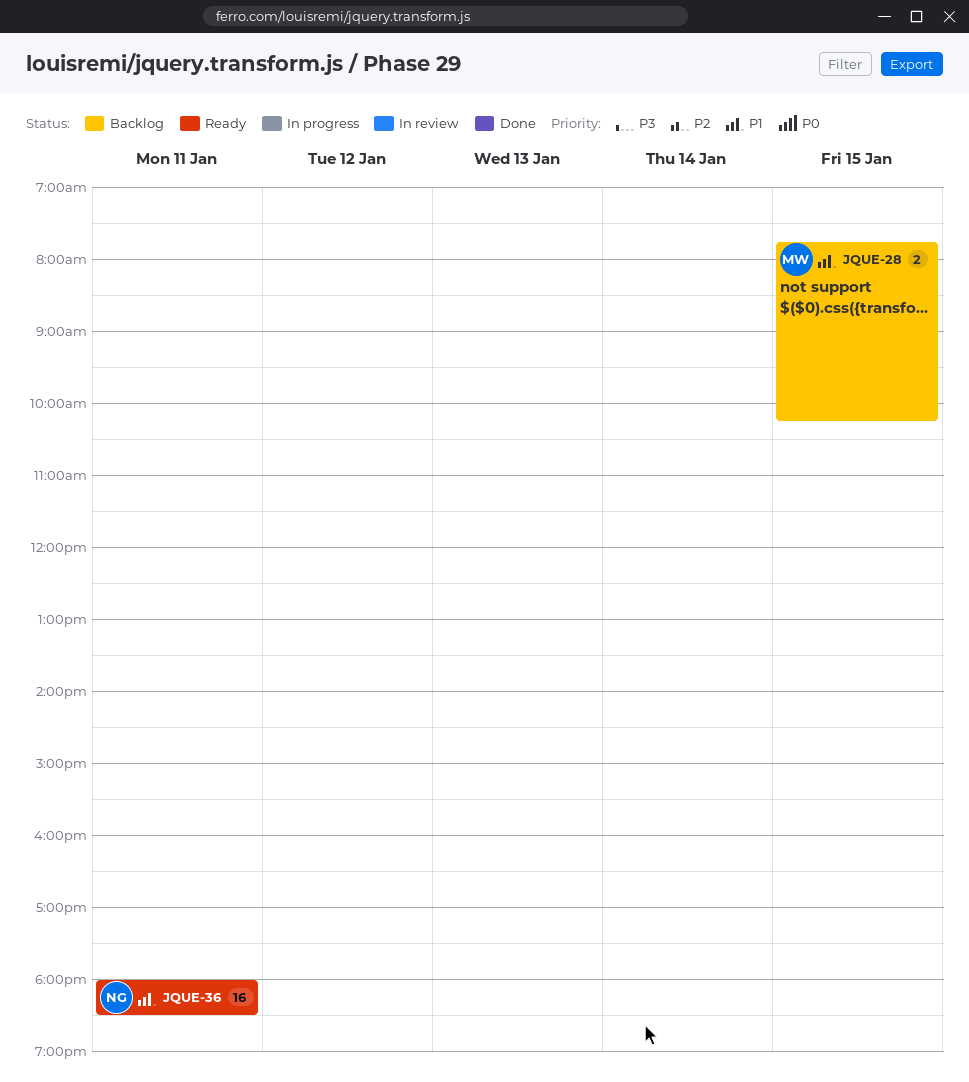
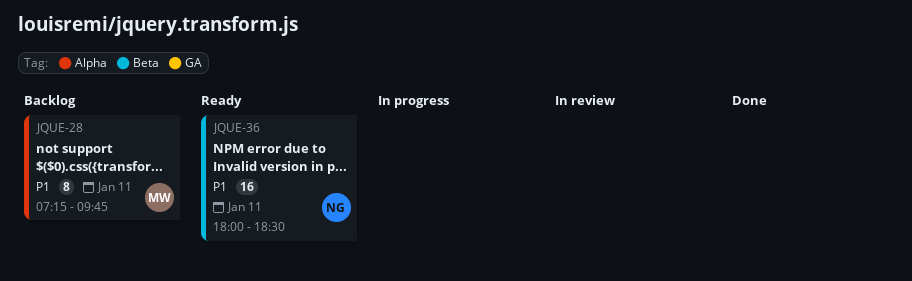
JQUE-28, estimate: 2 -> 8
JQUE-28, day: Jan 15 -> Jan 11
JQUE-28, begins: 07:45 -> 07:15
JQUE-28, ends: 10:15 -> 09:45

